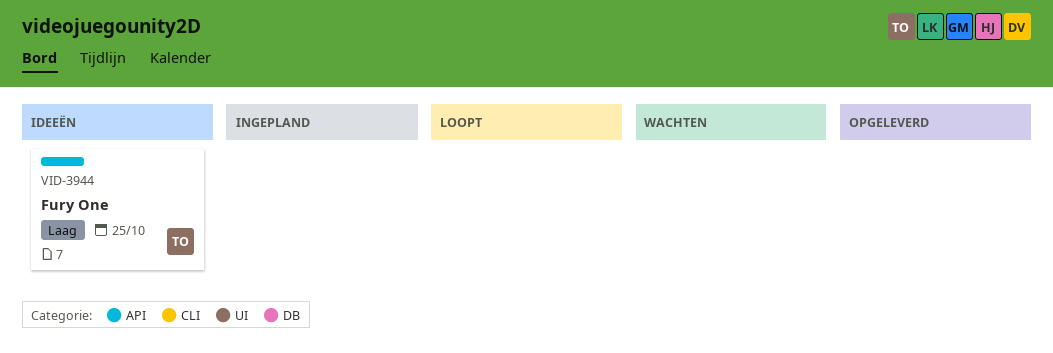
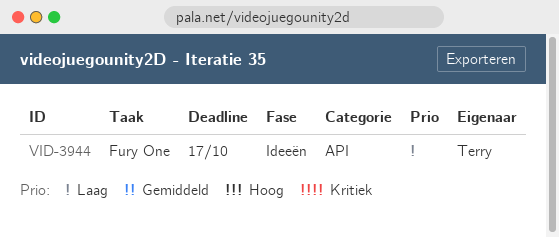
VID-3944, due: Oct 25 -> Oct 17

